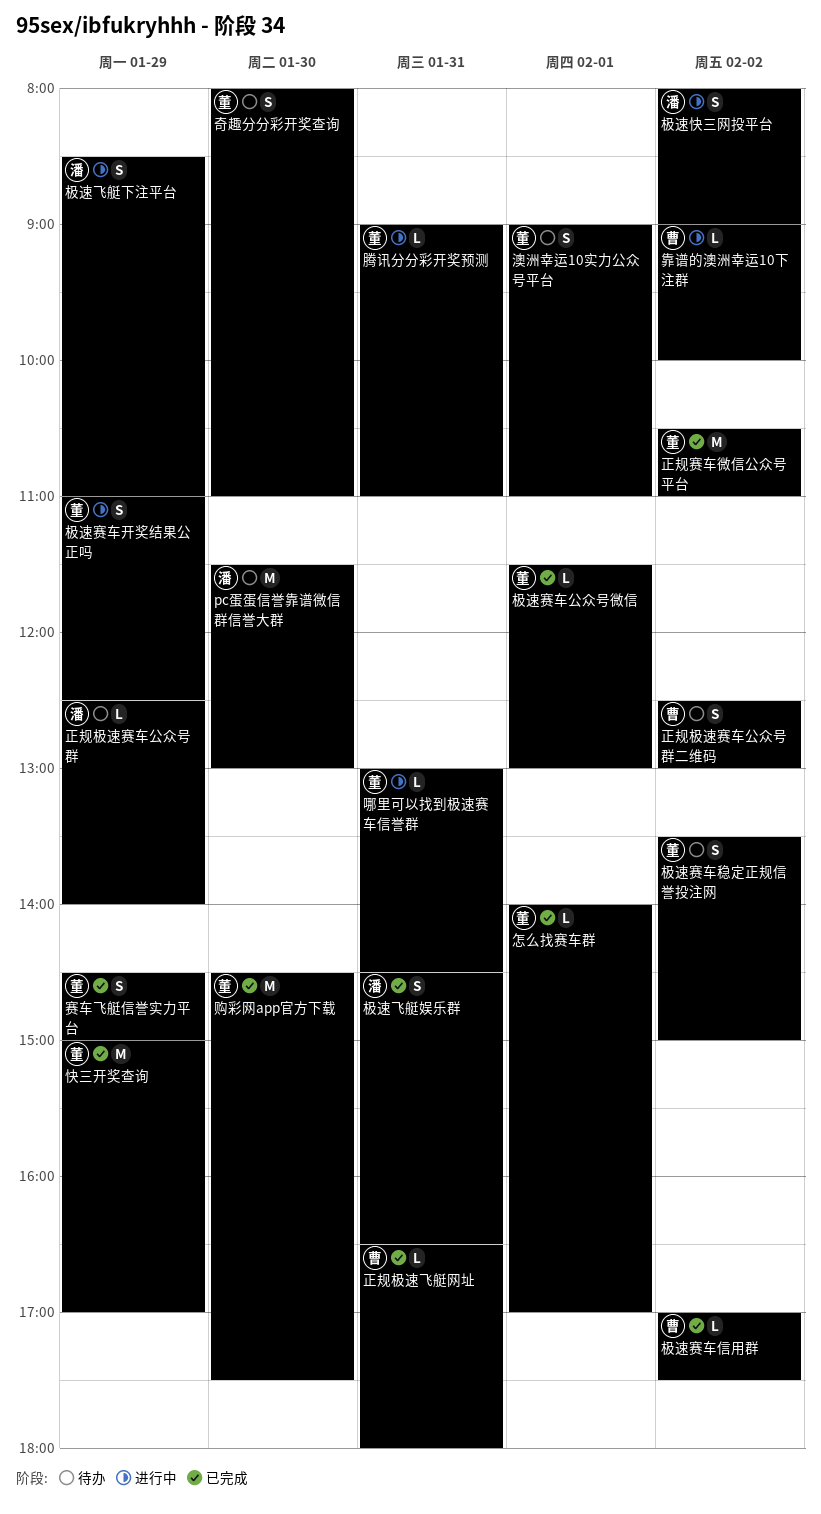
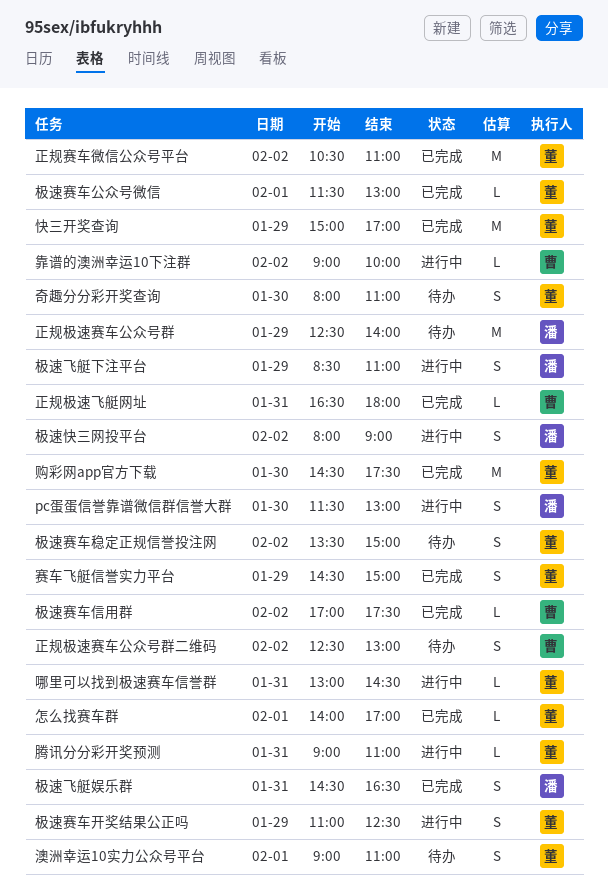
pc蛋蛋信誉靠谱微信群信誉大群, status: 待办 -> 进行中
pc蛋蛋信誉靠谱微信群信誉大群, estimate: M -> S
正规极速赛车公众号群, estimate: L -> M

